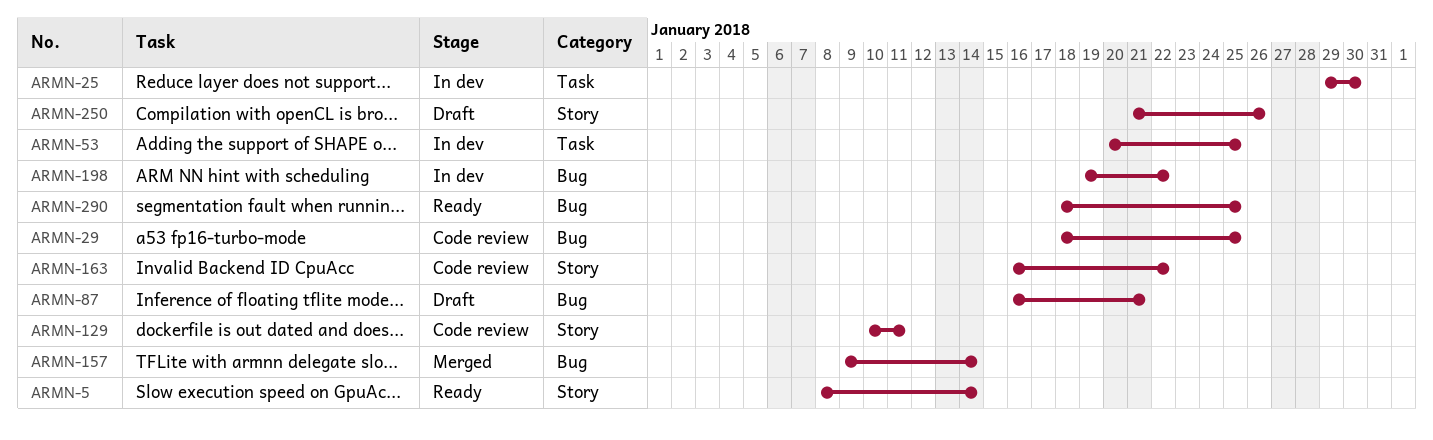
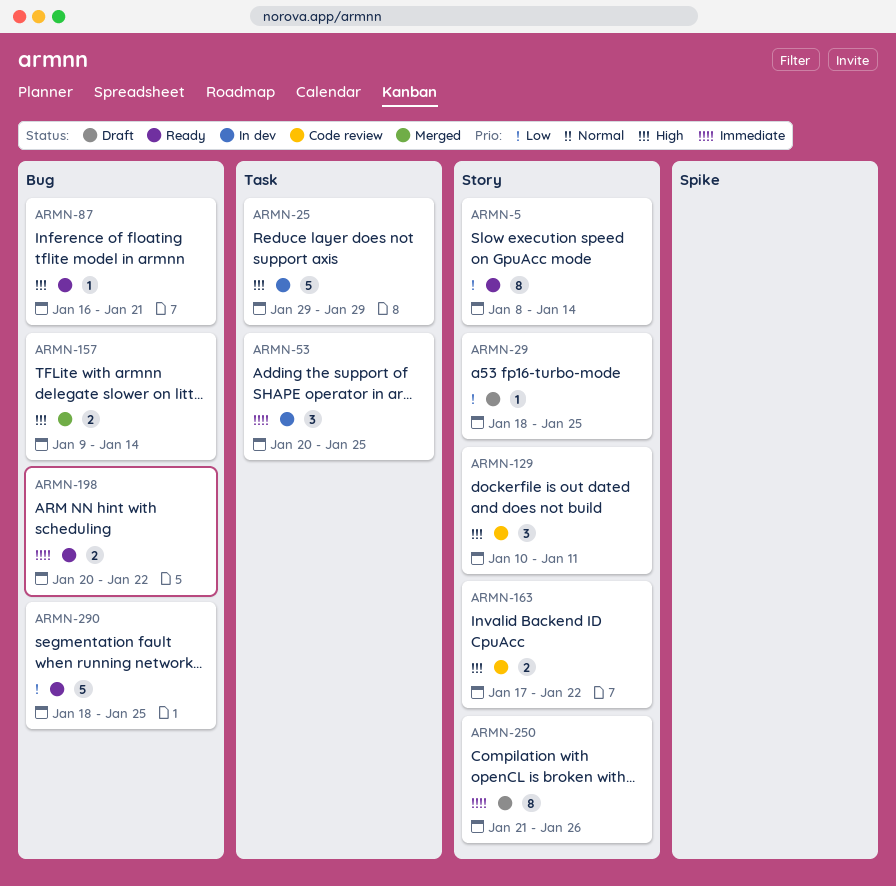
ARMN-25, due: Jan 30 -> Jan 29
ARMN-29, status: Code review -> Draft
ARMN-29, label: Bug -> Story
ARMN-87, status: Draft -> Ready
ARMN-163, start: Jan 16 -> Jan 17
ARMN-198, status: In dev -> Ready
ARMN-198, start: Jan 19 -> Jan 20

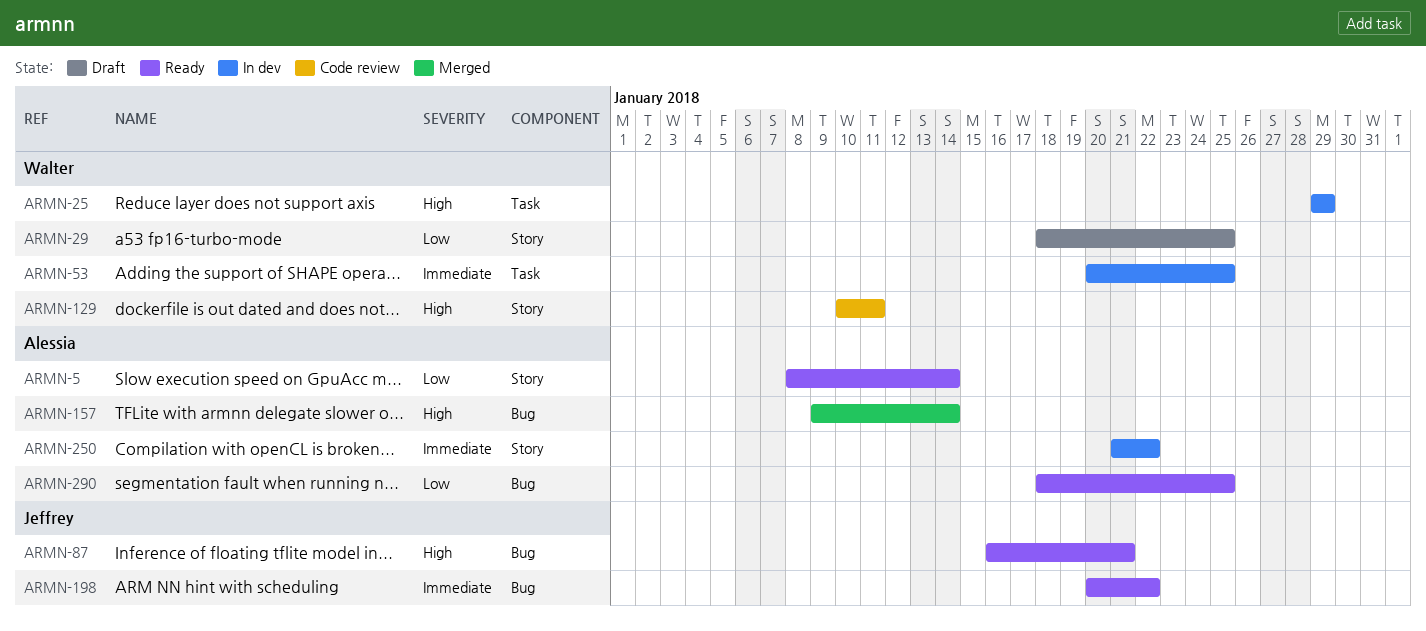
ARMN-163: present -> none
ARMN-250, status: Draft -> In dev
ARMN-250, due: Jan 26 -> Jan 22

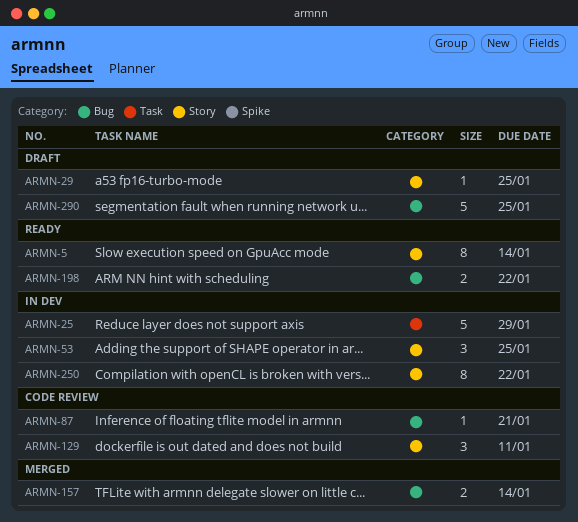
ARMN-53, label: Task -> Story
ARMN-87, status: Ready -> Code review
ARMN-290, status: Ready -> Draft

